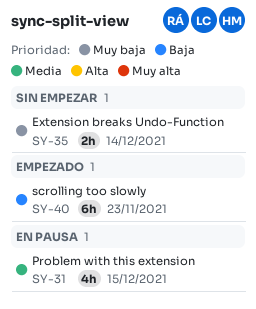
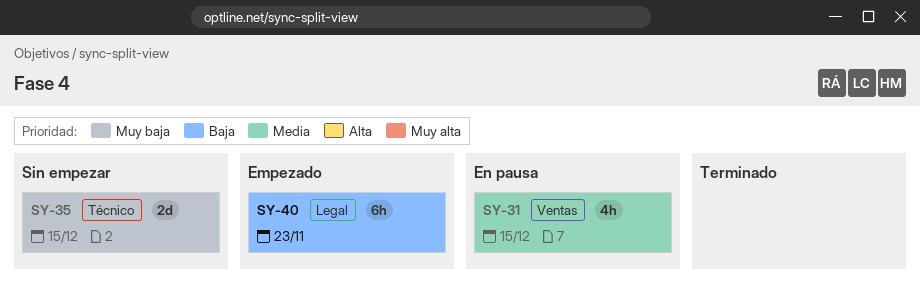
SY-35, estimate: 2h -> 2d
SY-35, due: Dec 14 -> Dec 15

